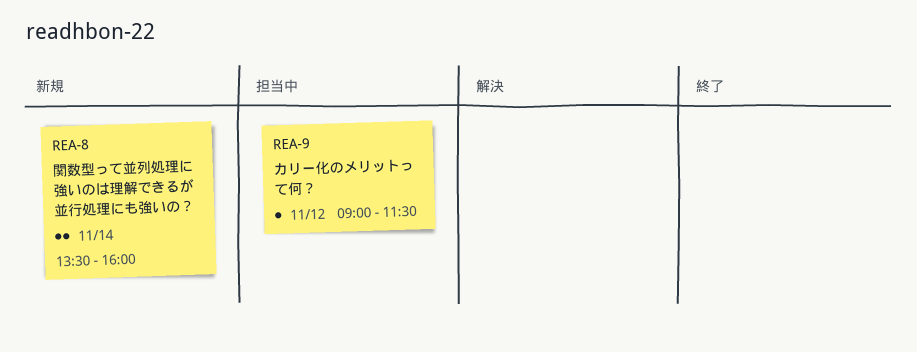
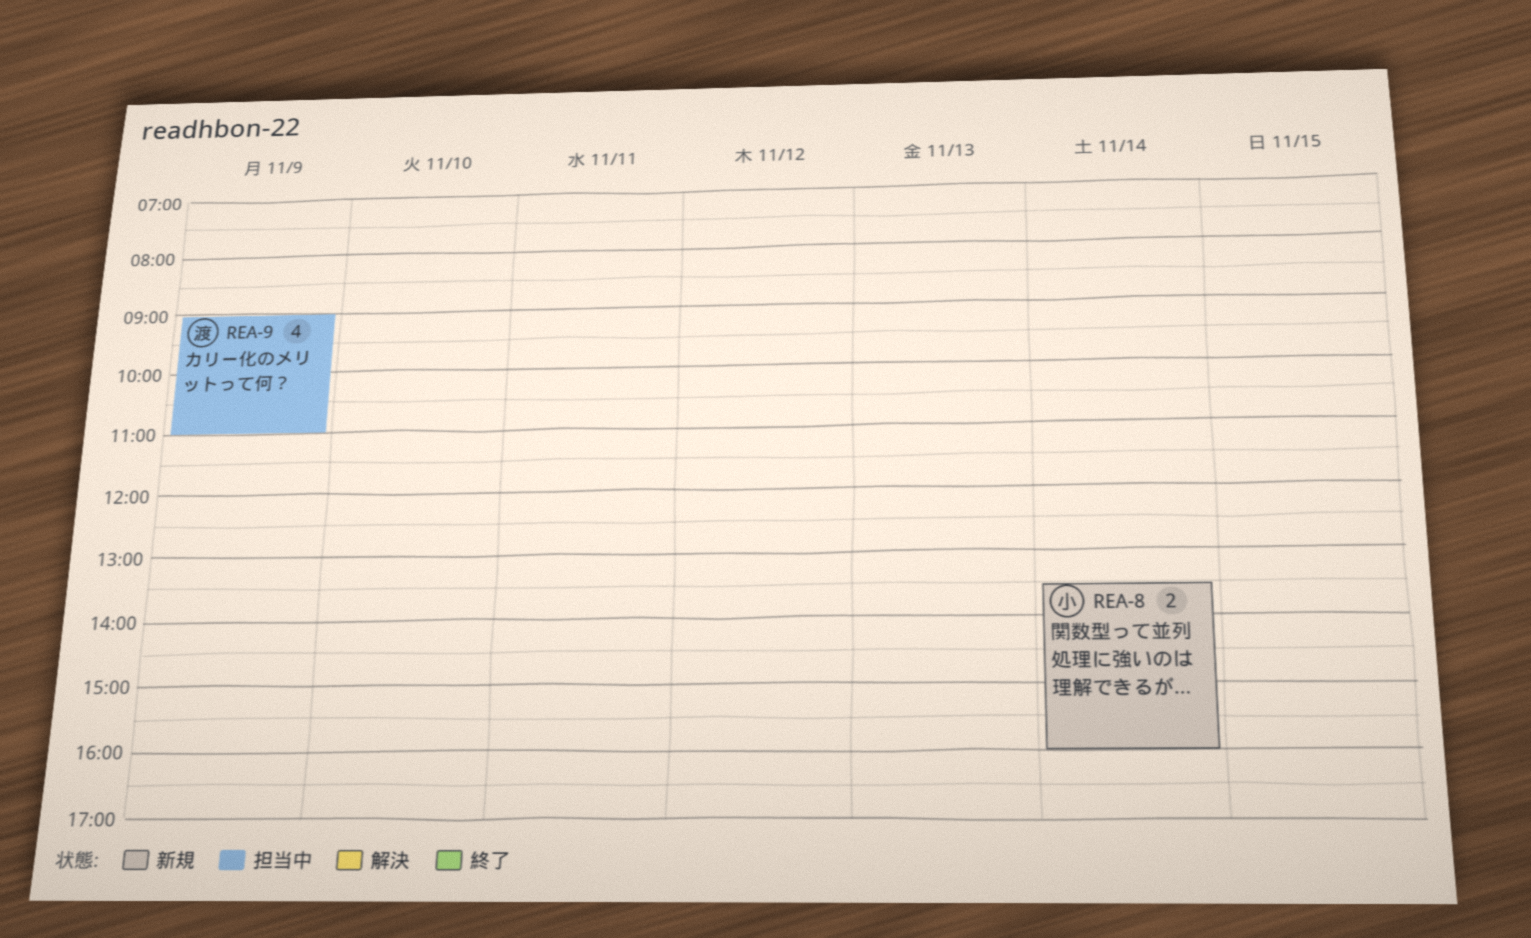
REA-9, estimate: 1 -> 4
REA-9, day: Nov 12 -> Nov 9
REA-9, ends: 11:30 -> 11:00

